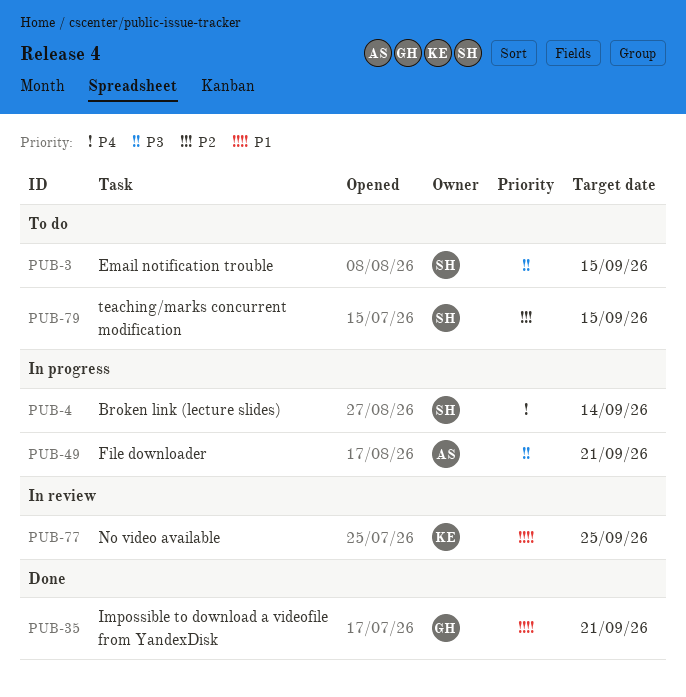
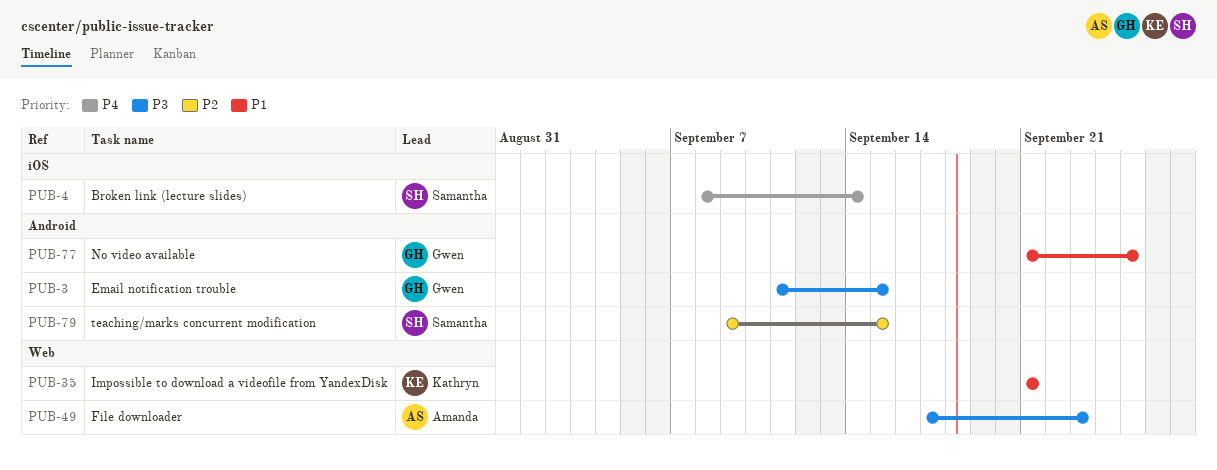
PUB-3, owner: Samantha -> Gwen
PUB-35, owner: Gwen -> Kathryn
PUB-49, due: Sep 21 -> Sep 23
PUB-77, owner: Kathryn -> Gwen

